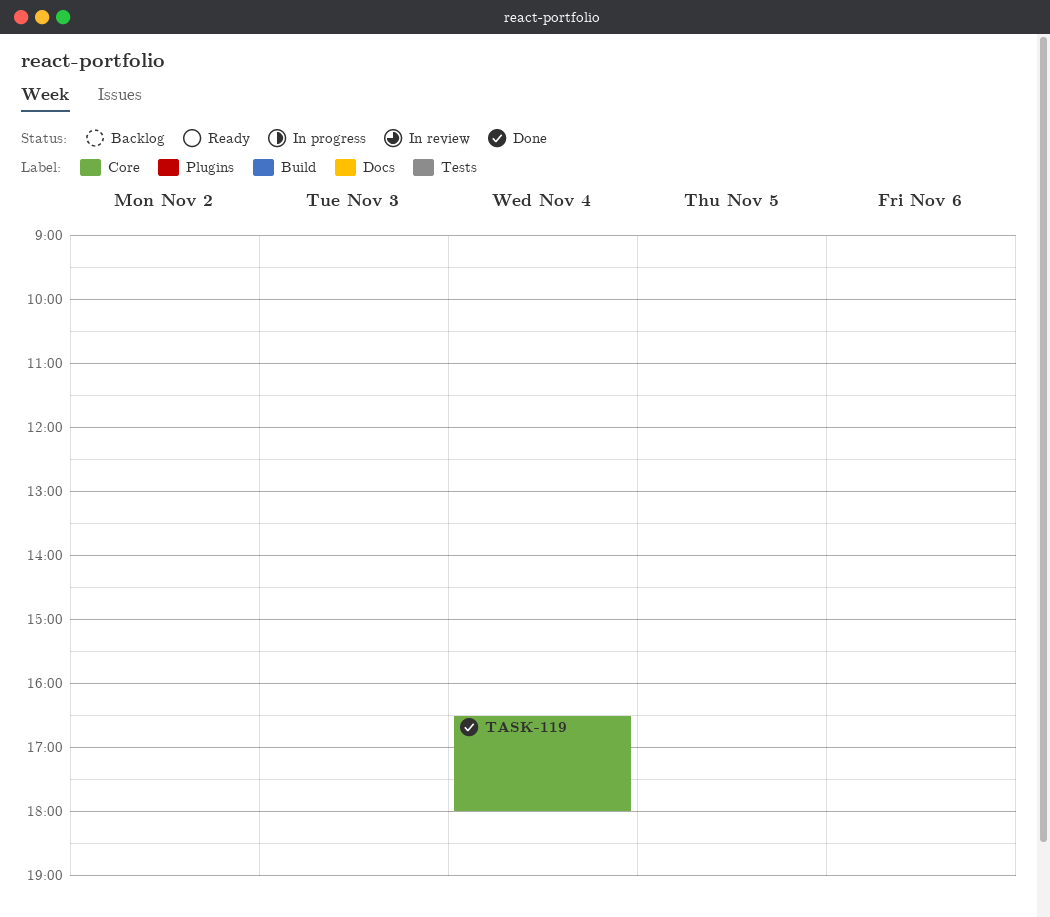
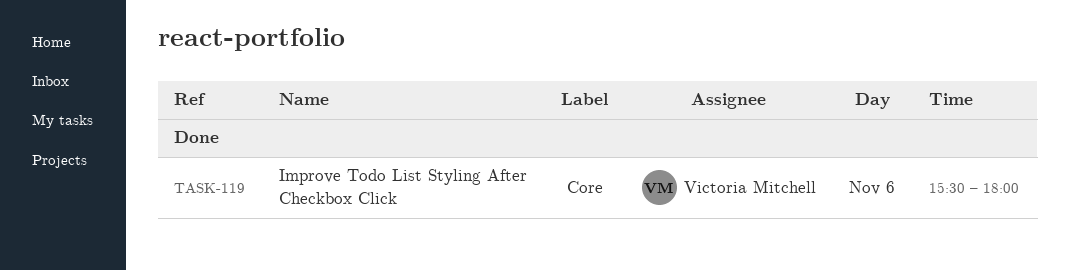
TASK-119, day: Nov 4 -> Nov 6
TASK-119, begins: 16:30 -> 15:30

